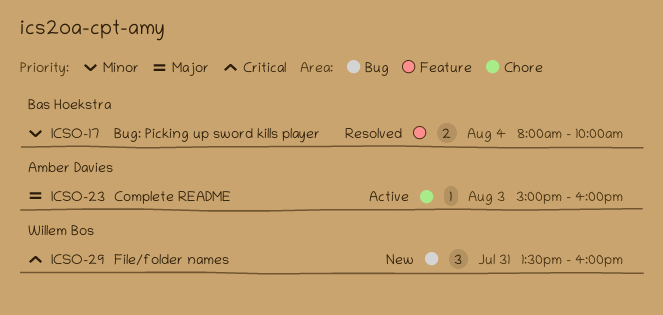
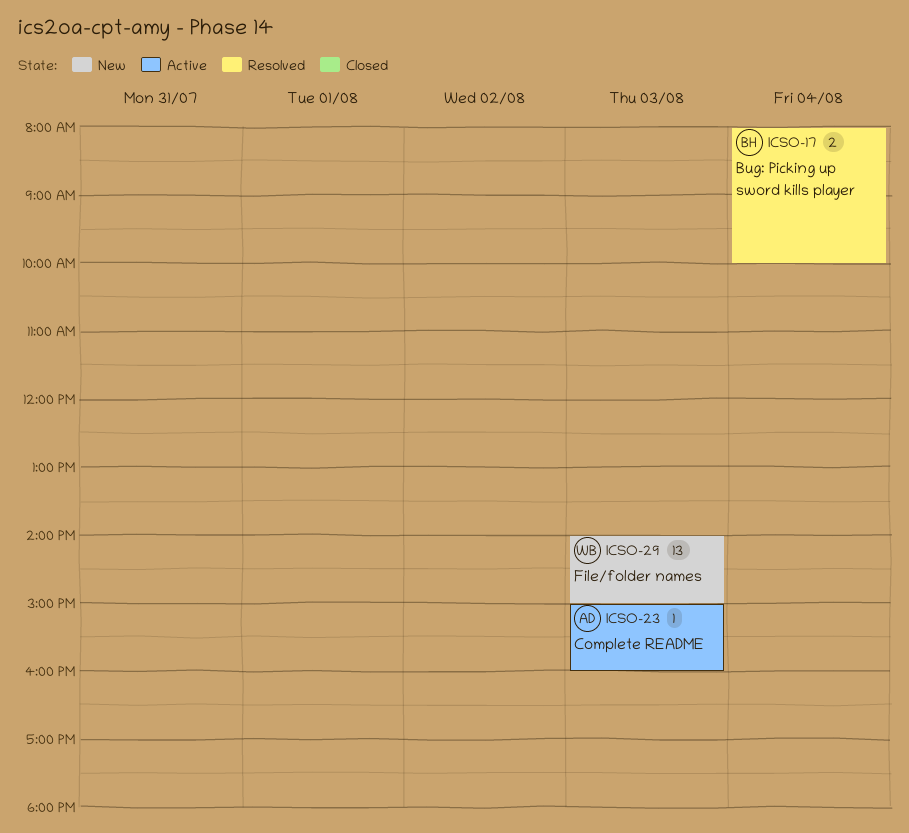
ICSO-29, estimate: 3 -> 13
ICSO-29, day: Jul 31 -> Aug 3
ICSO-29, begins: 13:30 -> 14:00
ICSO-29, ends: 16:00 -> 15:00

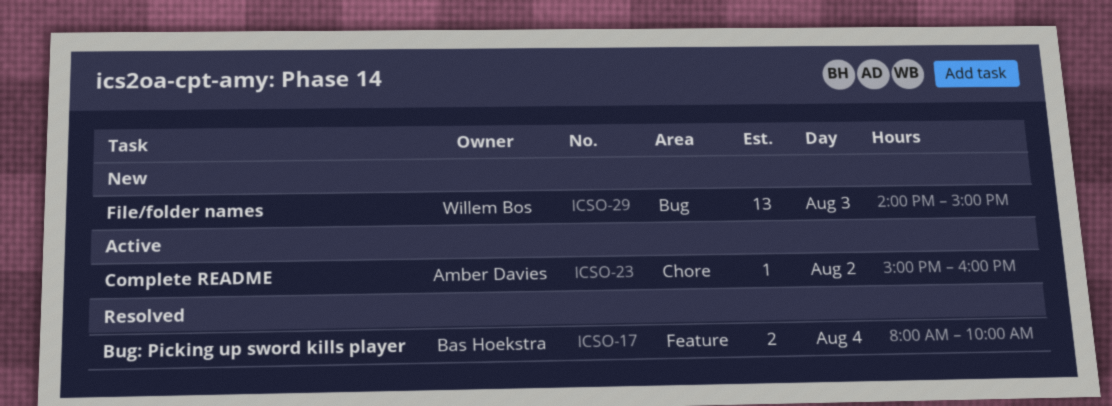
ICSO-23, day: Aug 3 -> Aug 2

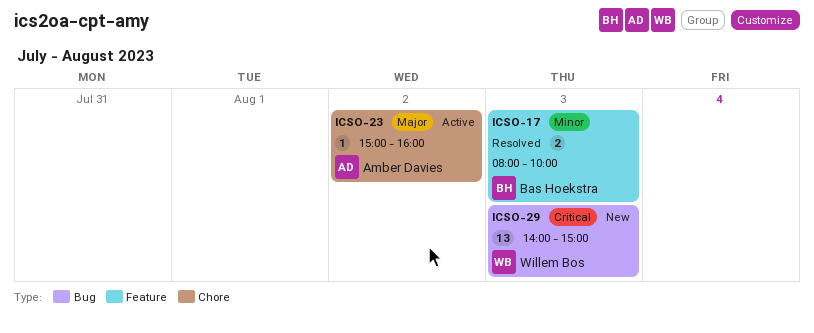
ICSO-17, day: Aug 4 -> Aug 3

